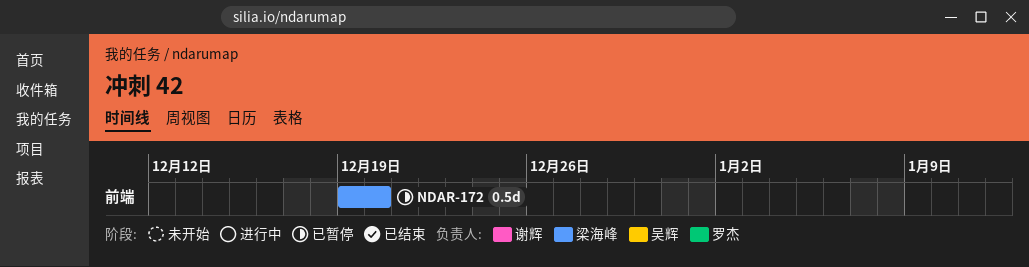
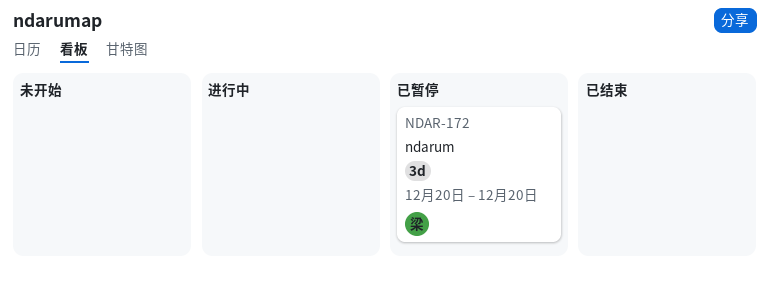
NDAR-172, estimate: 0.5d -> 3d
NDAR-172, start: Dec 19 -> Dec 20

